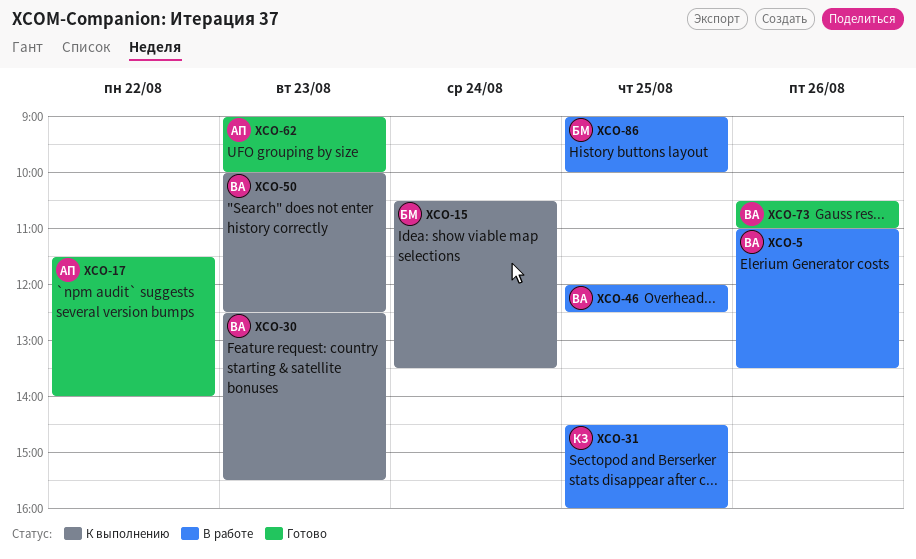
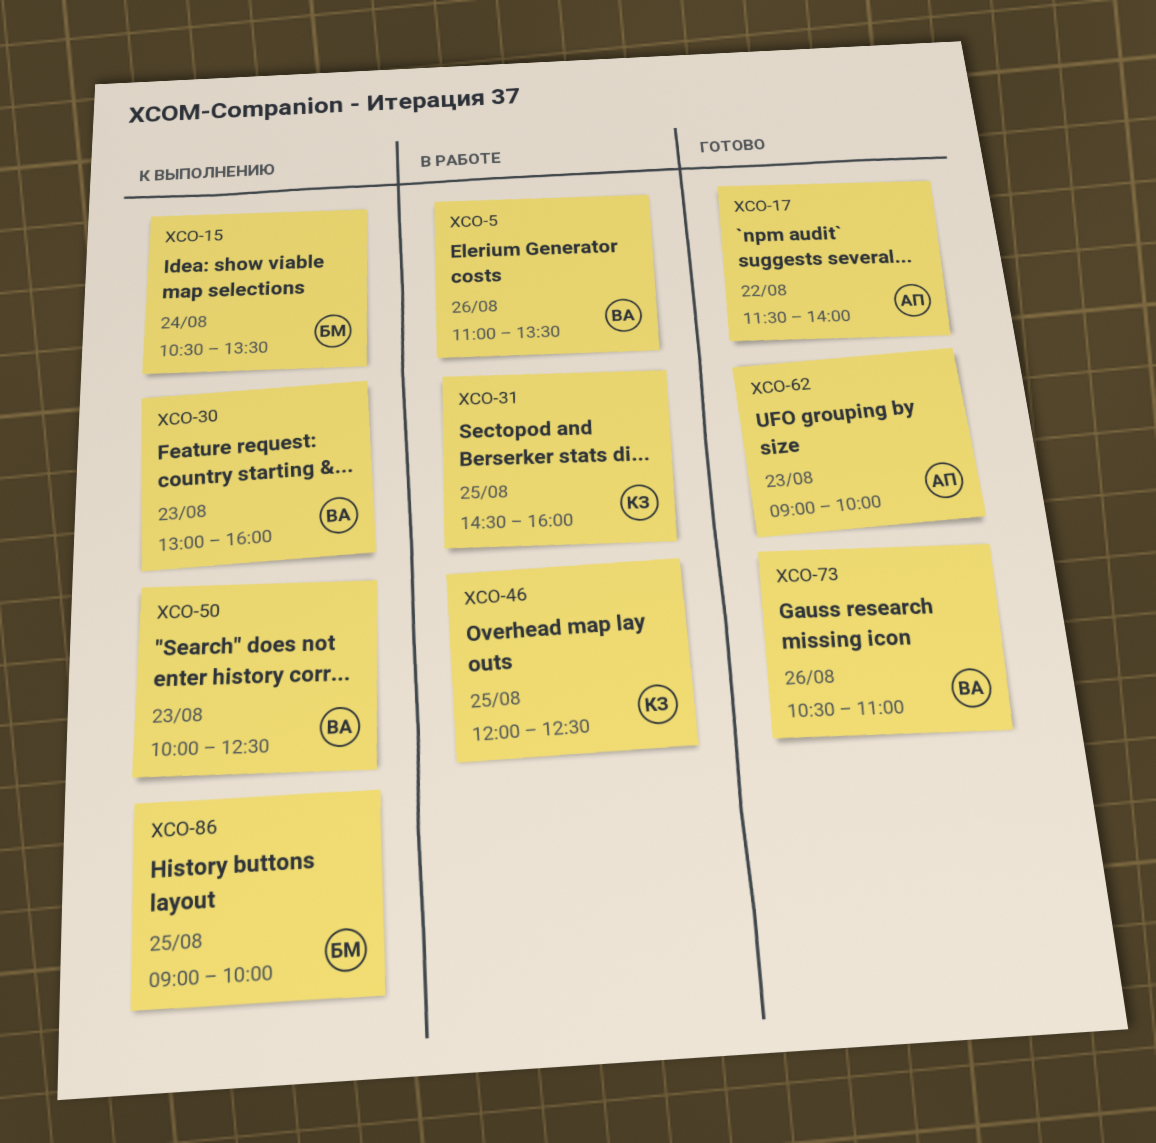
XCO-30, begins: 12:30 -> 13:00
XCO-30, ends: 15:30 -> 16:00
XCO-46, owner: ВА -> КЗ
XCO-86, status: В работе -> К выполнению

